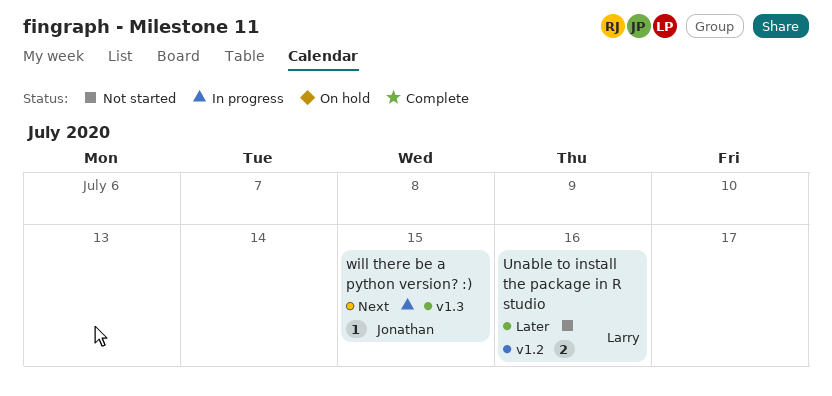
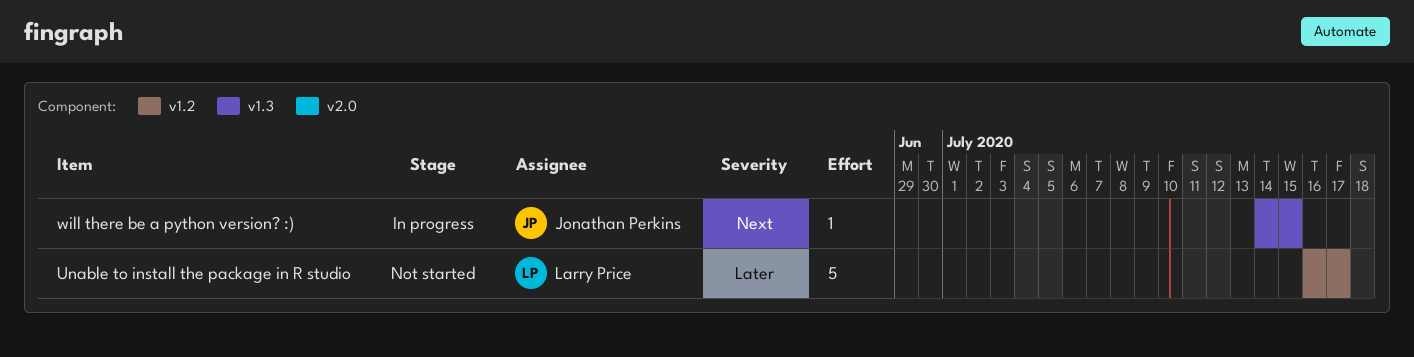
Unable to install the package in R studio, estimate: 2 -> 5
Unable to install the package in R studio, due: Jul 16 -> Jul 17

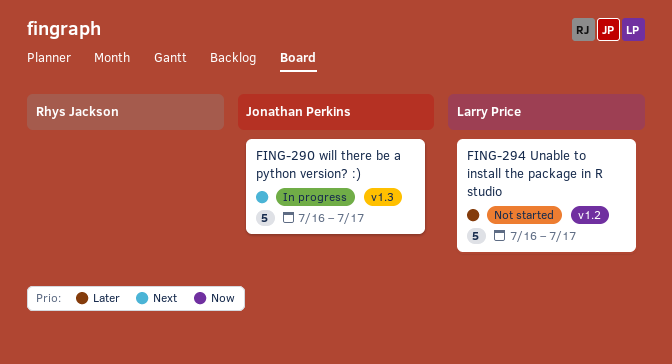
will there be a python version? :), estimate: 1 -> 5
will there be a python version? :), start: Jul 14 -> Jul 16
will there be a python version? :), due: Jul 15 -> Jul 17

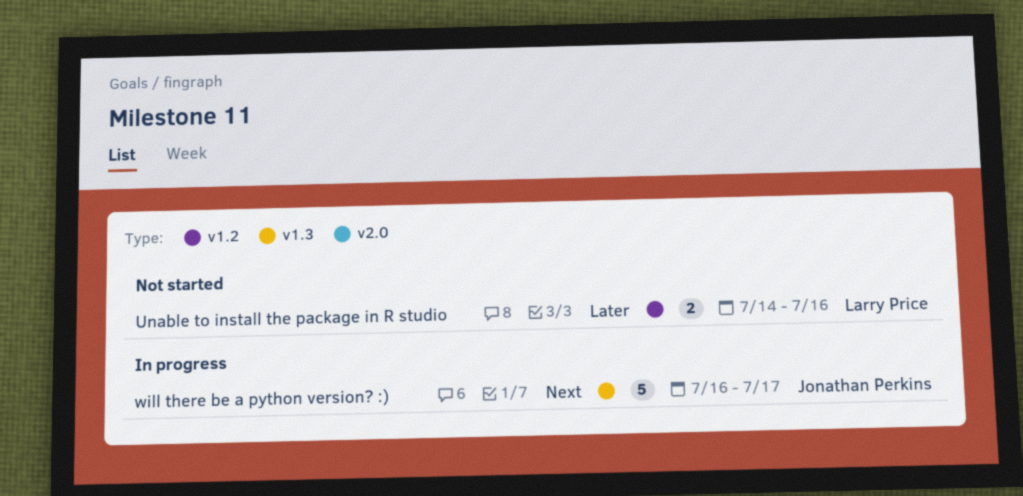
Unable to install the package in R studio, estimate: 5 -> 2
Unable to install the package in R studio, start: Jul 16 -> Jul 14
Unable to install the package in R studio, due: Jul 17 -> Jul 16

